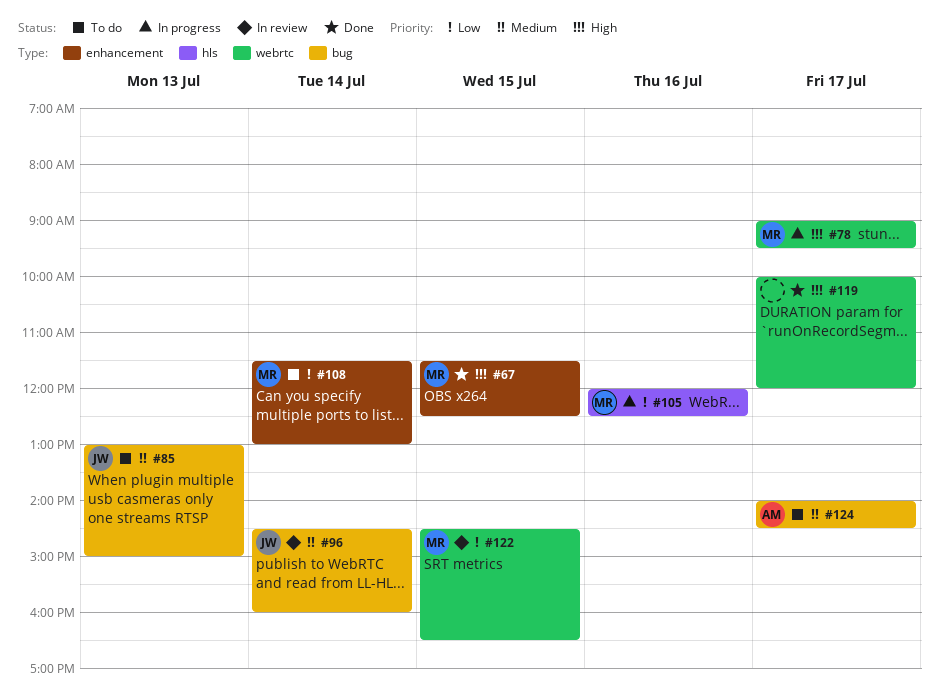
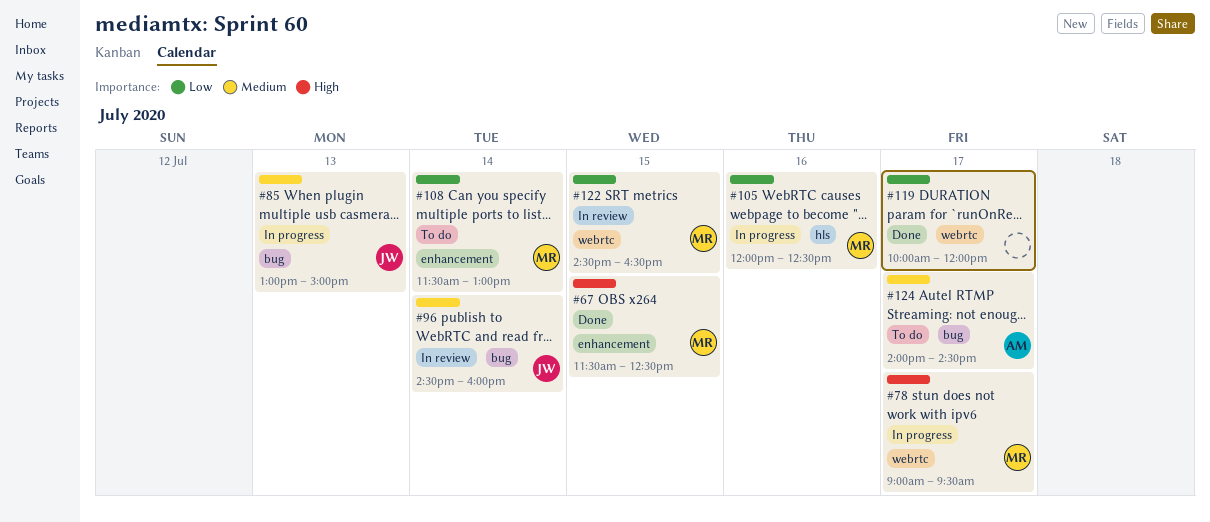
#85, status: To do -> In progress
#119, priority: High -> Low

